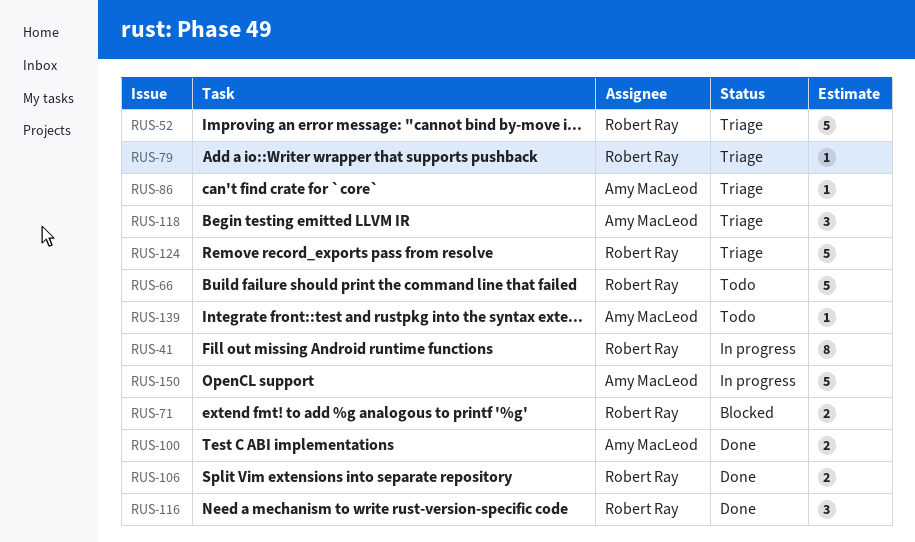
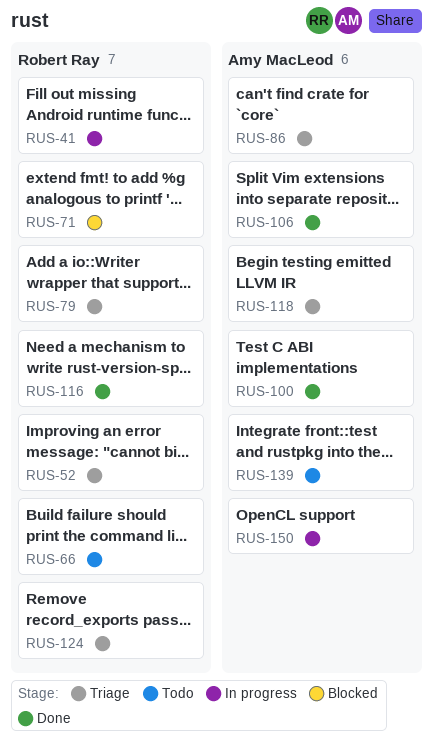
RUS-106, owner: Robert Ray -> Amy MacLeod

